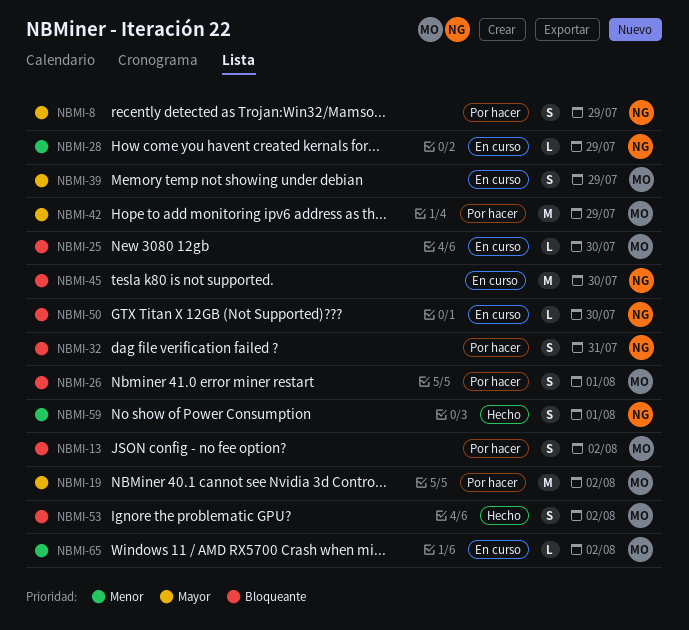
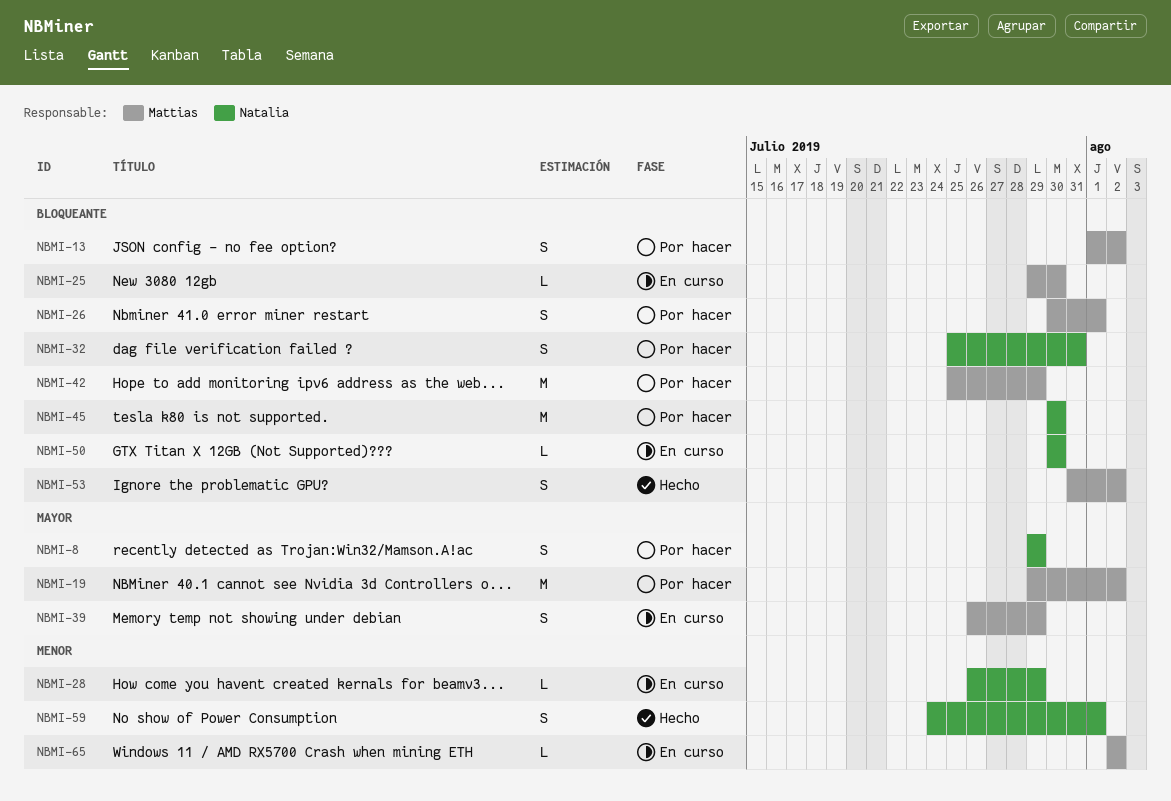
NBMI-42, priority: Mayor -> Bloqueante
NBMI-45, status: En curso -> Por hacer

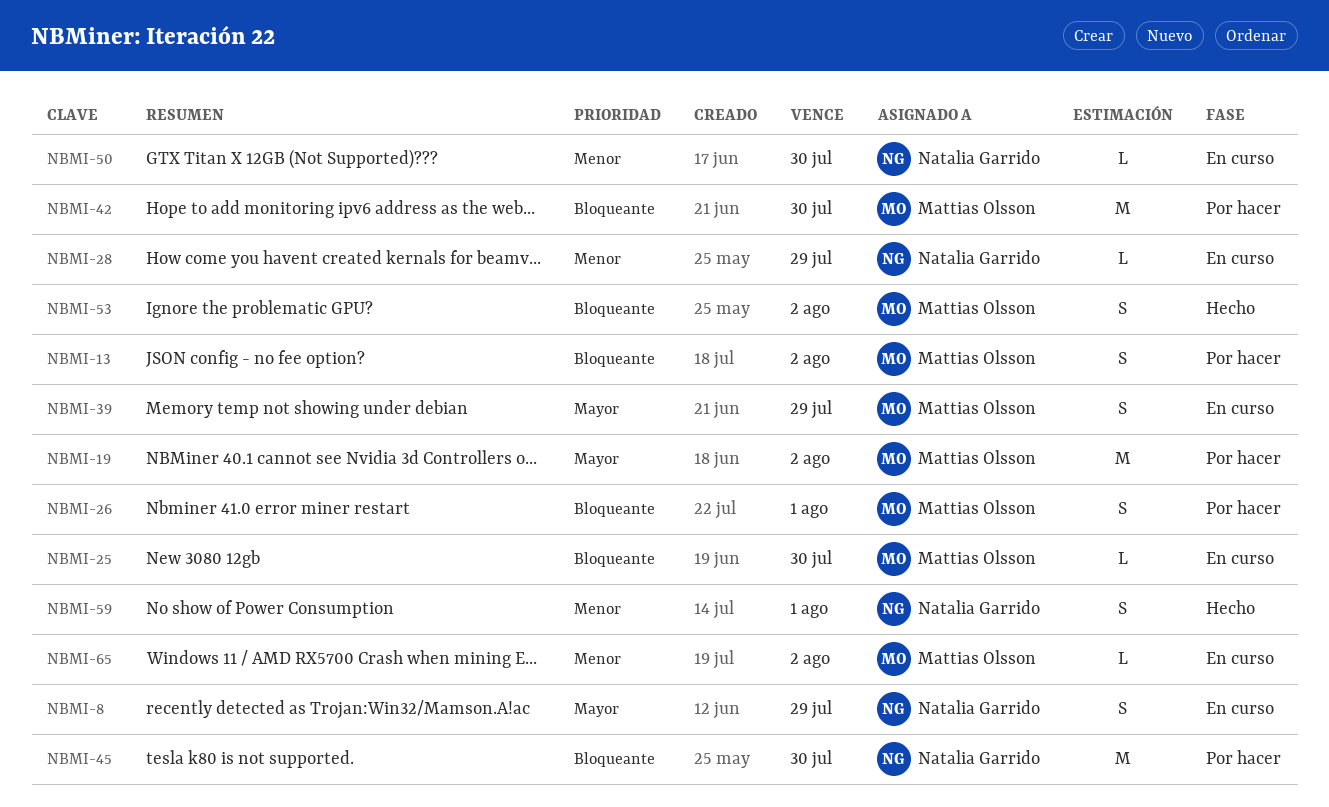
NBMI-8, status: Por hacer -> En curso
NBMI-32: present -> none
NBMI-42, due: Jul 29 -> Jul 30
NBMI-50, priority: Bloqueante -> Menor

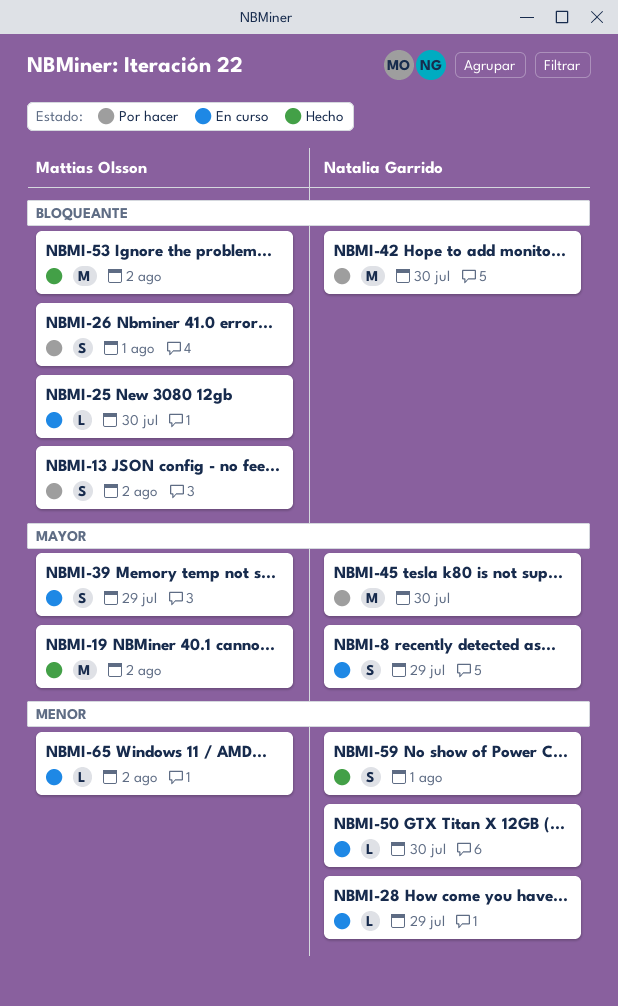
NBMI-19, status: Por hacer -> Hecho
NBMI-42, owner: Mattias Olsson -> Natalia Garrido
NBMI-45, priority: Bloqueante -> Mayor
NBMI-53, estimate: S -> M

